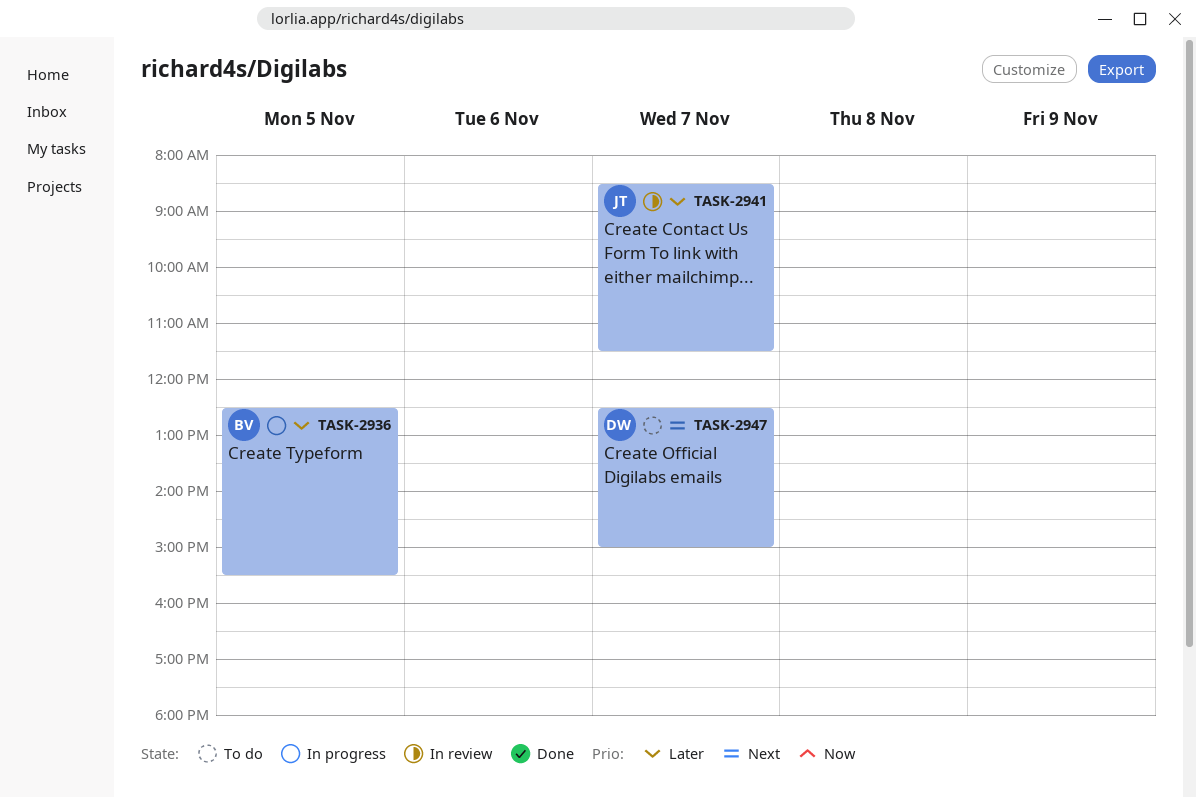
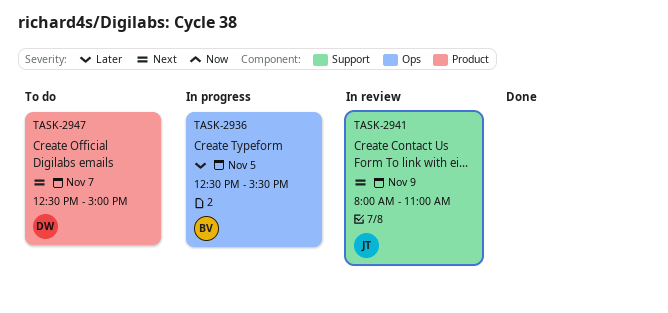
TASK-2941, priority: Later -> Next
TASK-2941, day: Nov 7 -> Nov 9
TASK-2941, begins: 08:30 -> 08:00
TASK-2941, ends: 11:30 -> 11:00

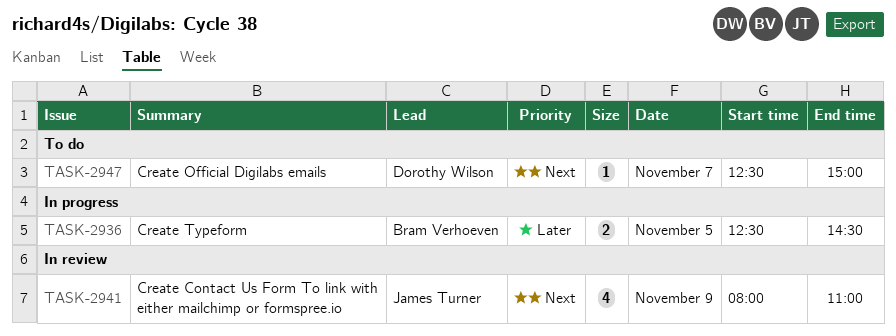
TASK-2936, ends: 15:30 -> 14:30

